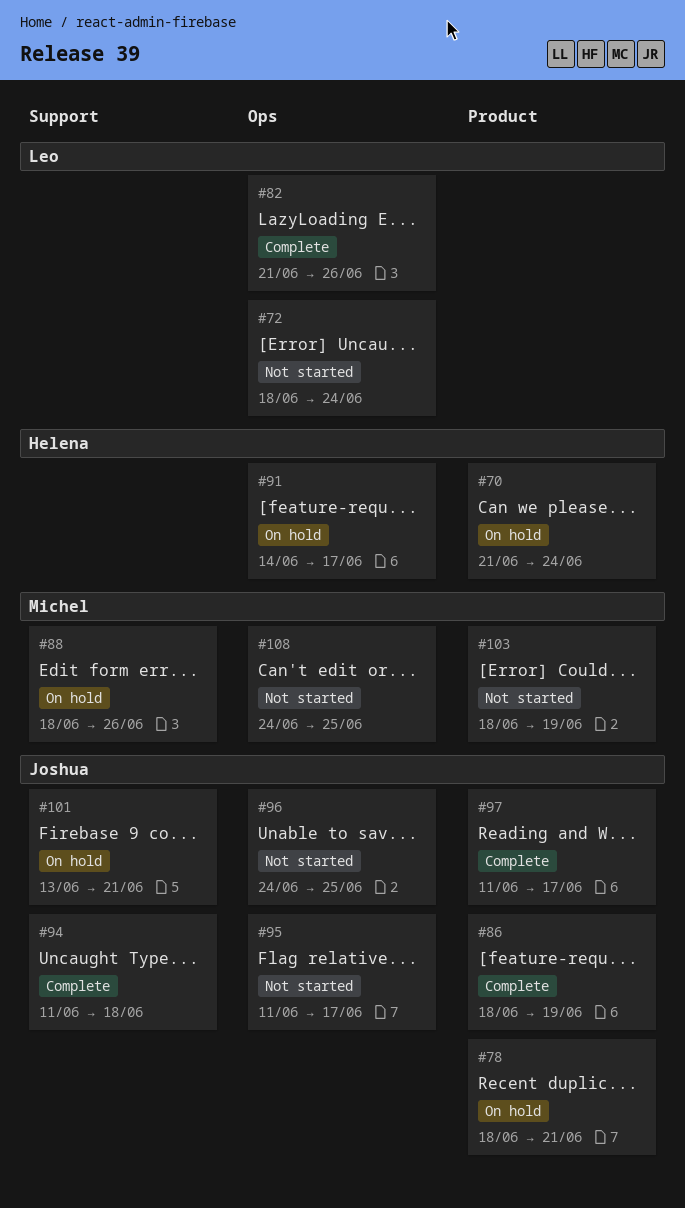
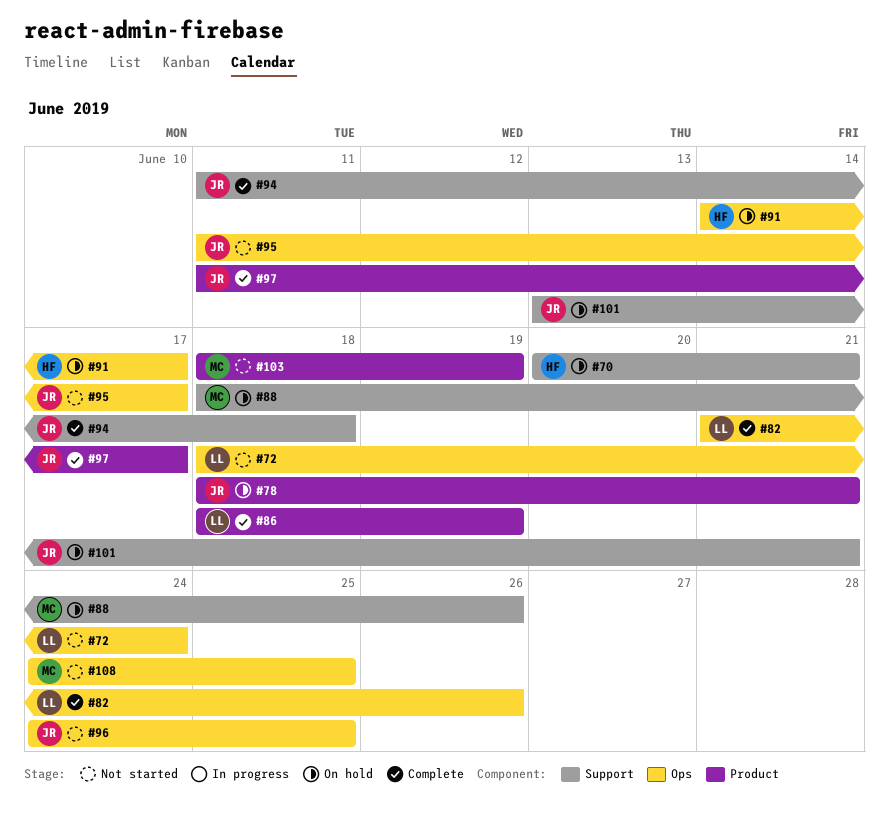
#70, label: Product -> Support
#70, start: Jun 21 -> Jun 20
#70, due: Jun 24 -> Jun 21
#86, owner: Joshua -> Leo

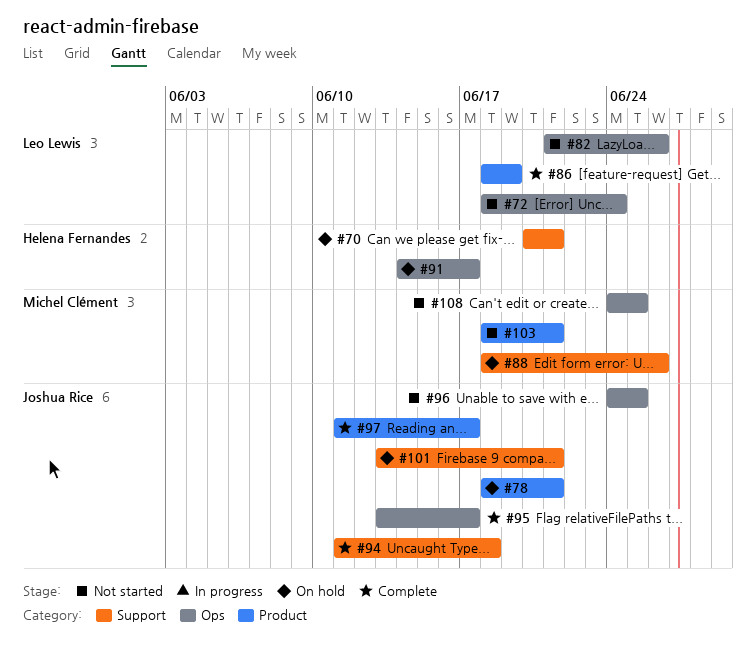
#82, status: Complete -> Not started
#95, status: Not started -> Complete
#95, start: Jun 11 -> Jun 13
#103, due: Jun 19 -> Jun 21

